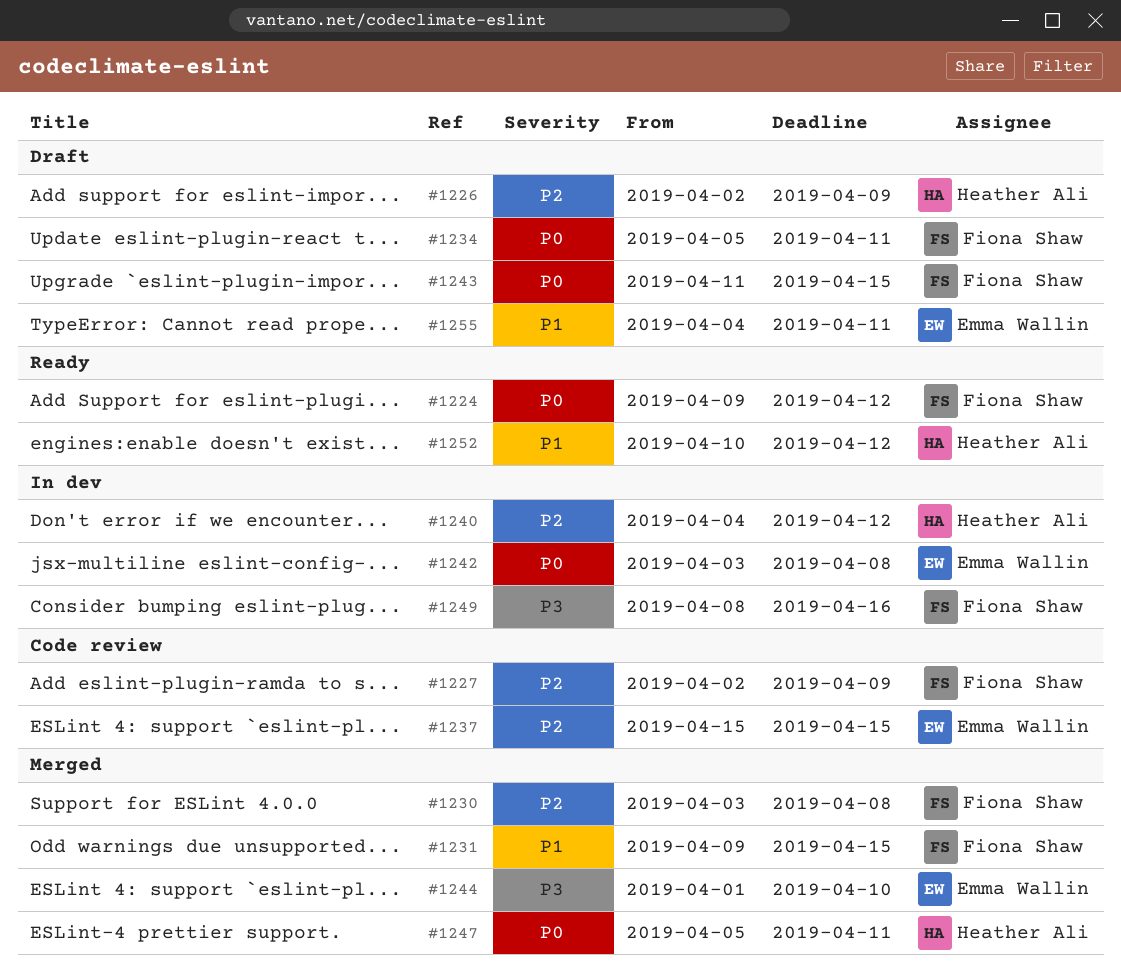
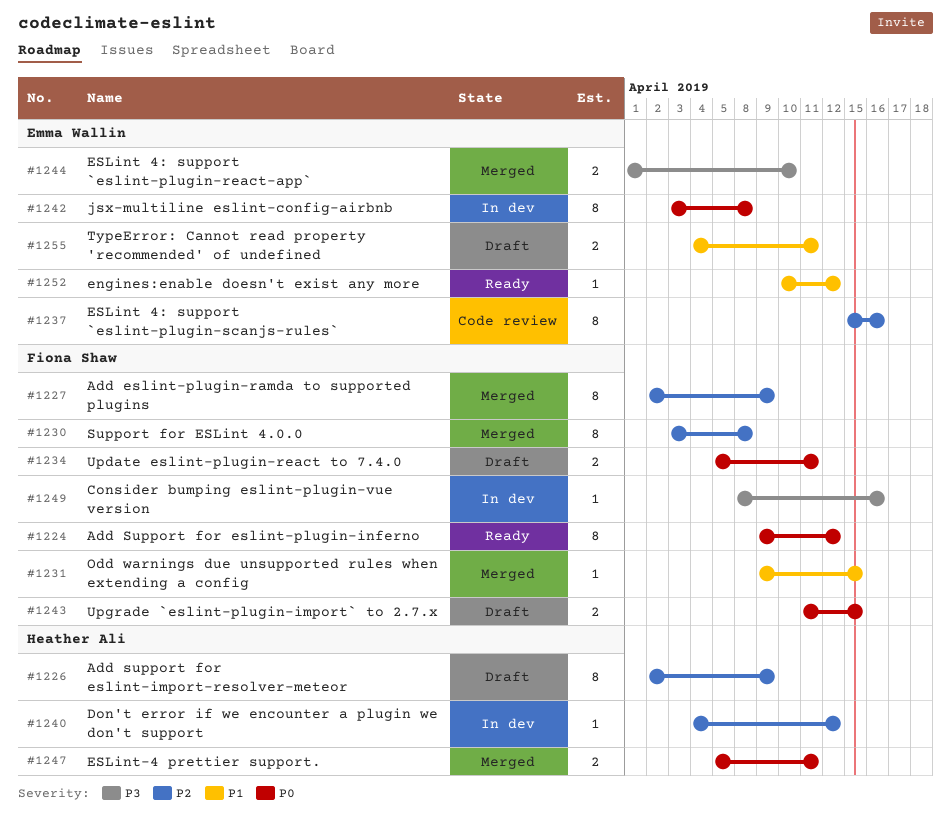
#1227, status: Code review -> Merged
#1237, due: Apr 15 -> Apr 16
#1252, owner: Heather Ali -> Emma Wallin

